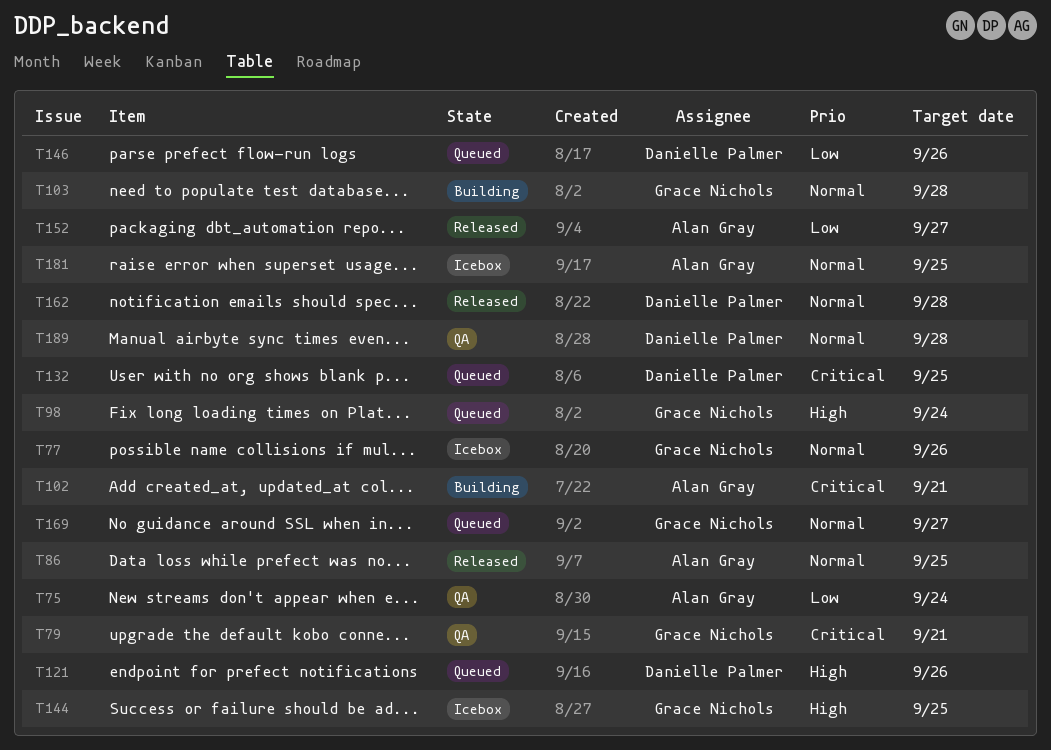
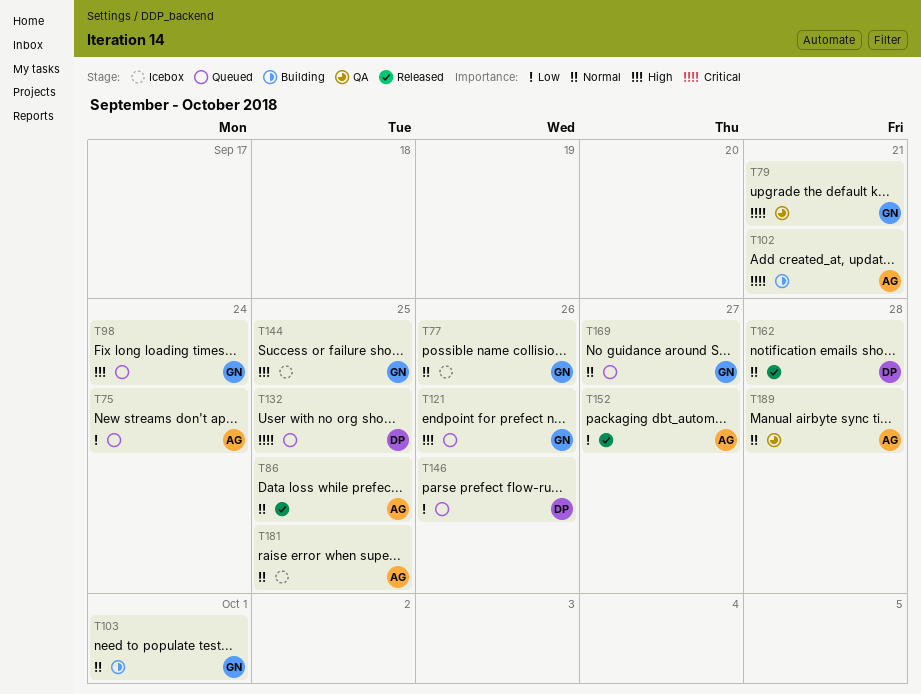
T75, status: QA -> Queued
T103, due: Sep 28 -> Oct 1
T121, owner: Danielle Palmer -> Grace Nichols
T189, owner: Danielle Palmer -> Alan Gray

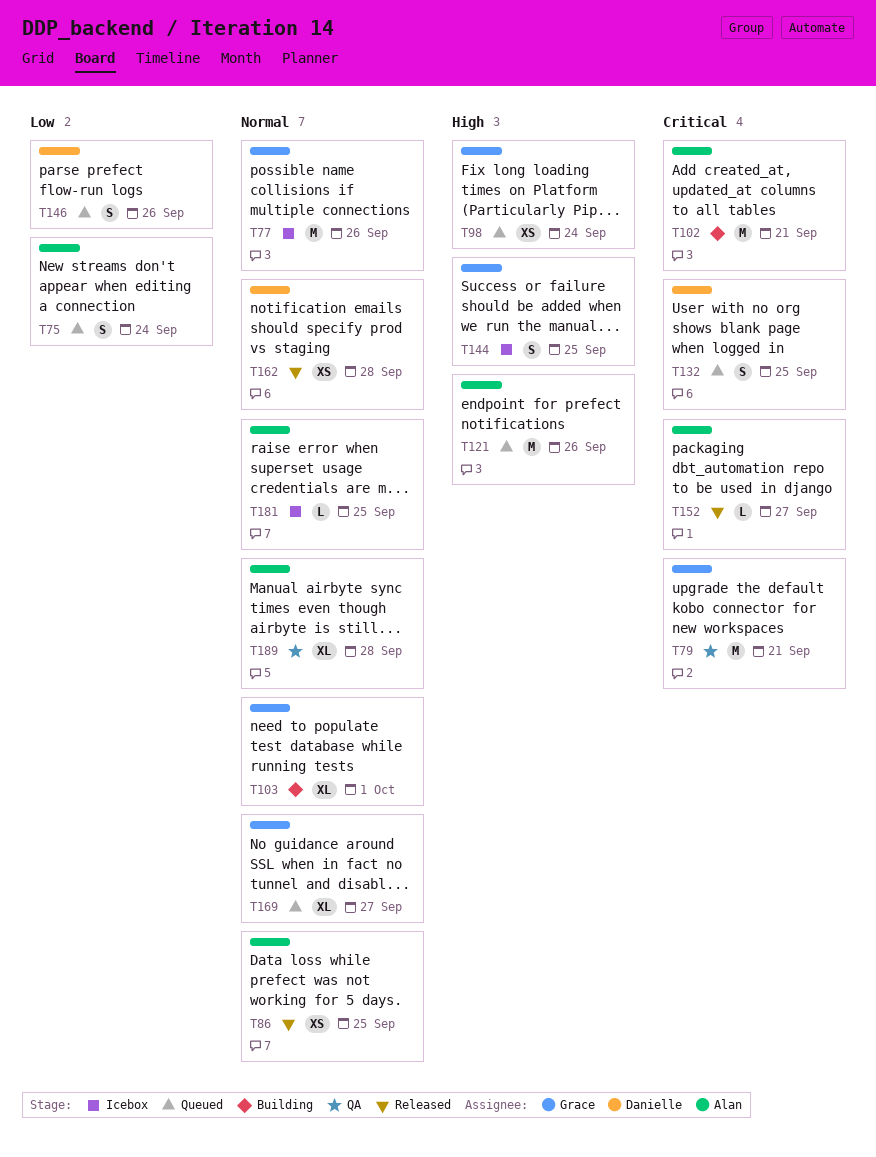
T121, owner: Grace -> Alan
T152, priority: Low -> Critical

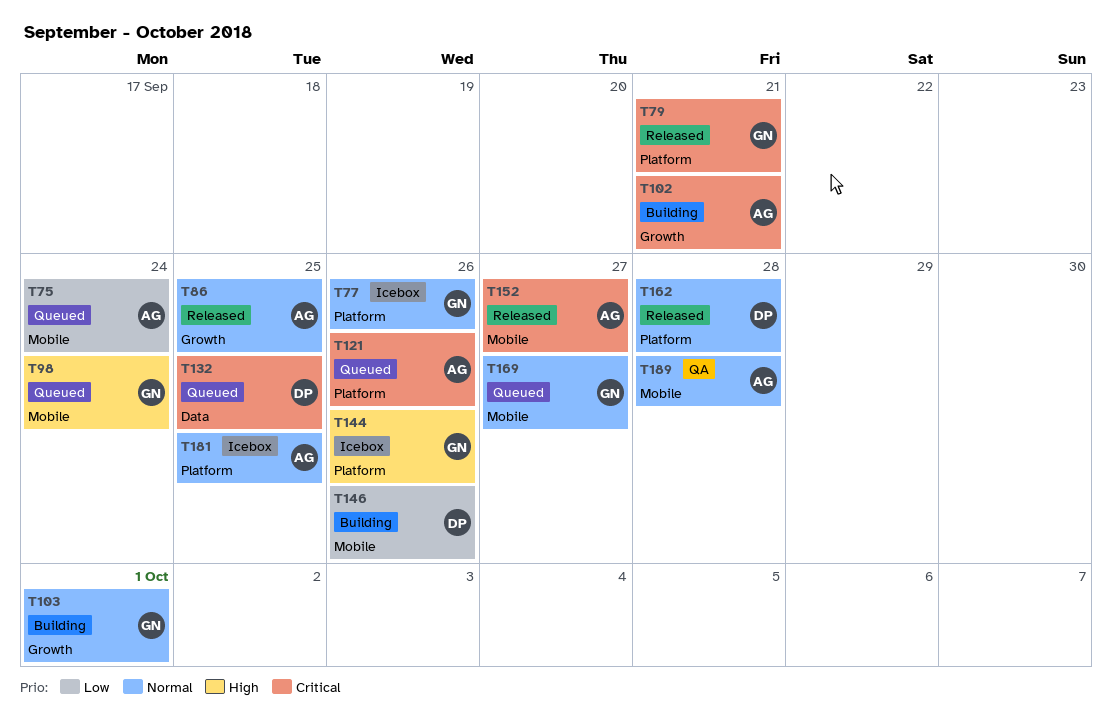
T79, status: QA -> Released
T121, priority: High -> Critical
T144, due: Sep 25 -> Sep 26
T146, status: Queued -> Building

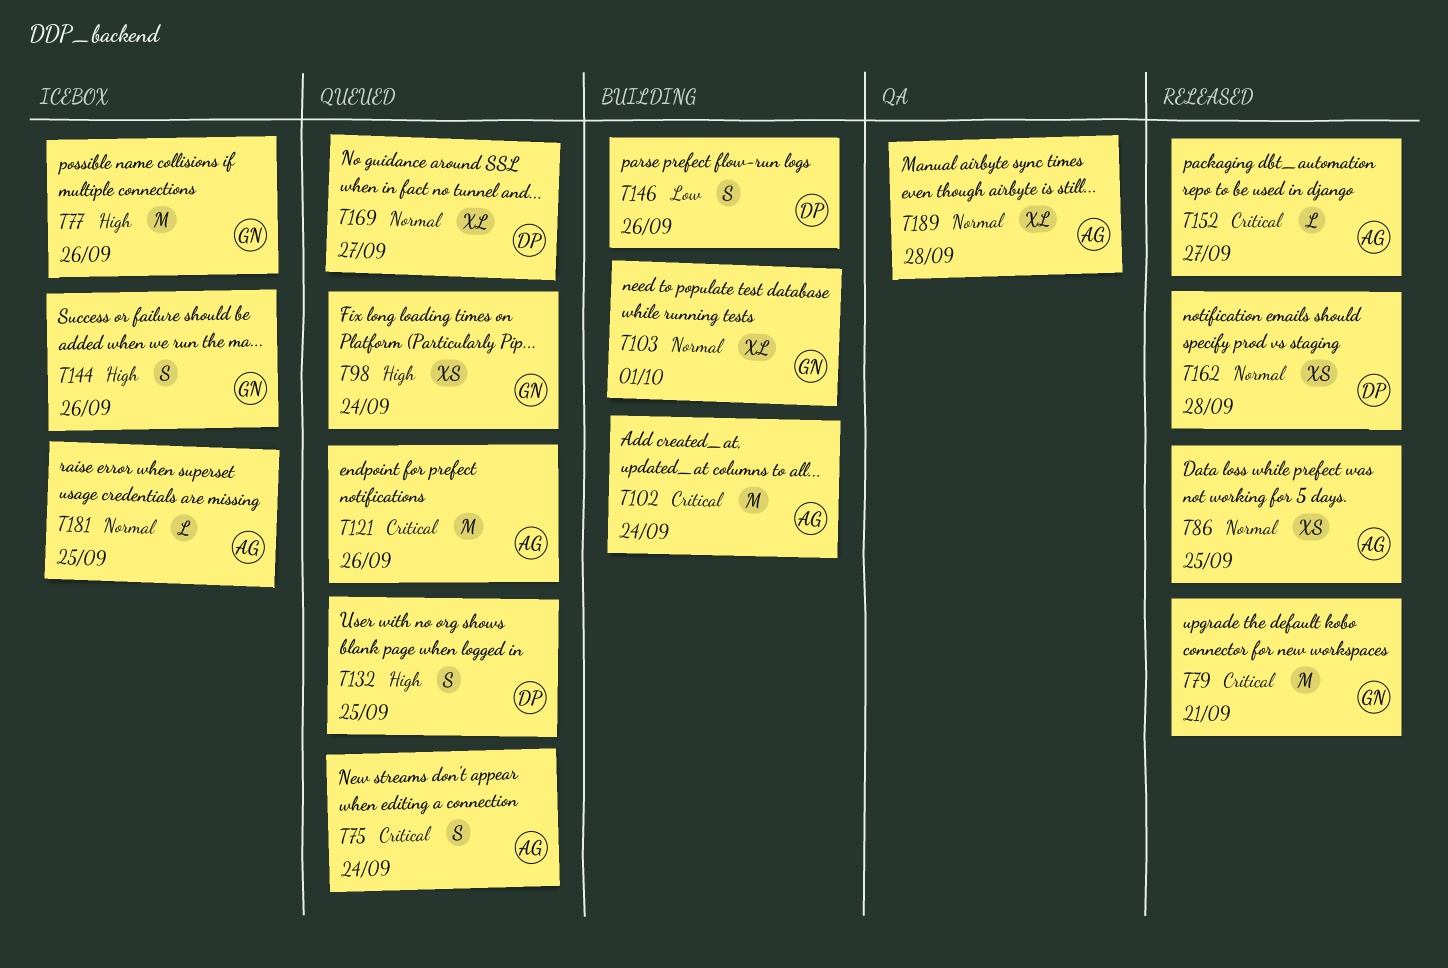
T75, priority: Low -> Critical
T77, priority: Normal -> High
T102, due: Sep 21 -> Sep 24
T132, priority: Critical -> High
T169, owner: GN -> DP

